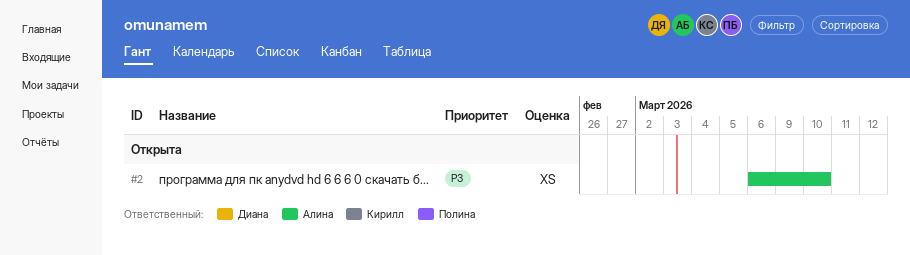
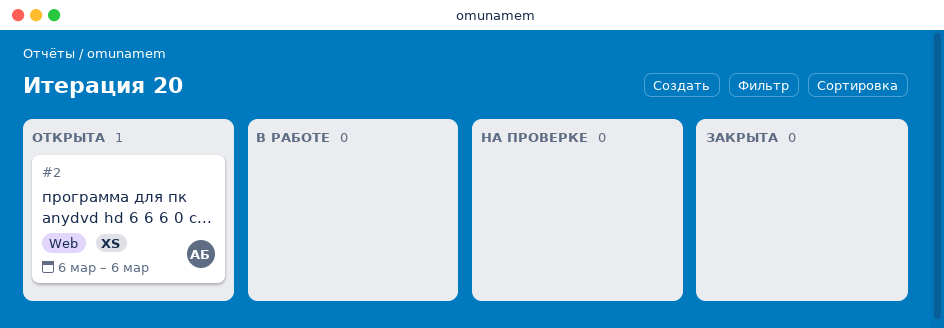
#2, due: Mar 10 -> Mar 6

